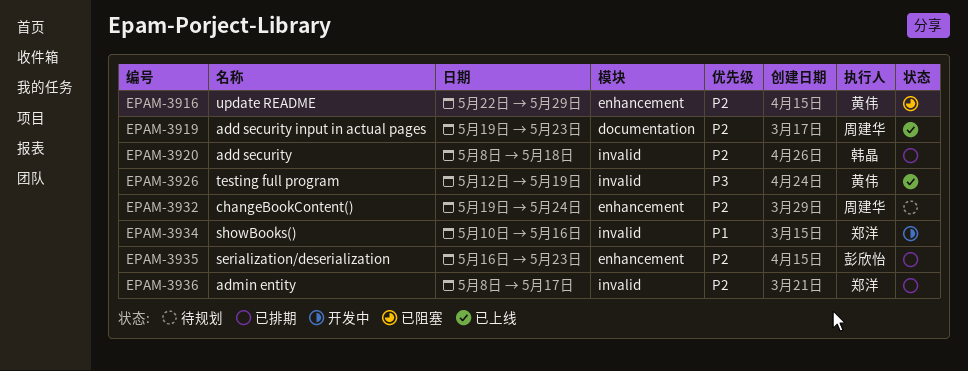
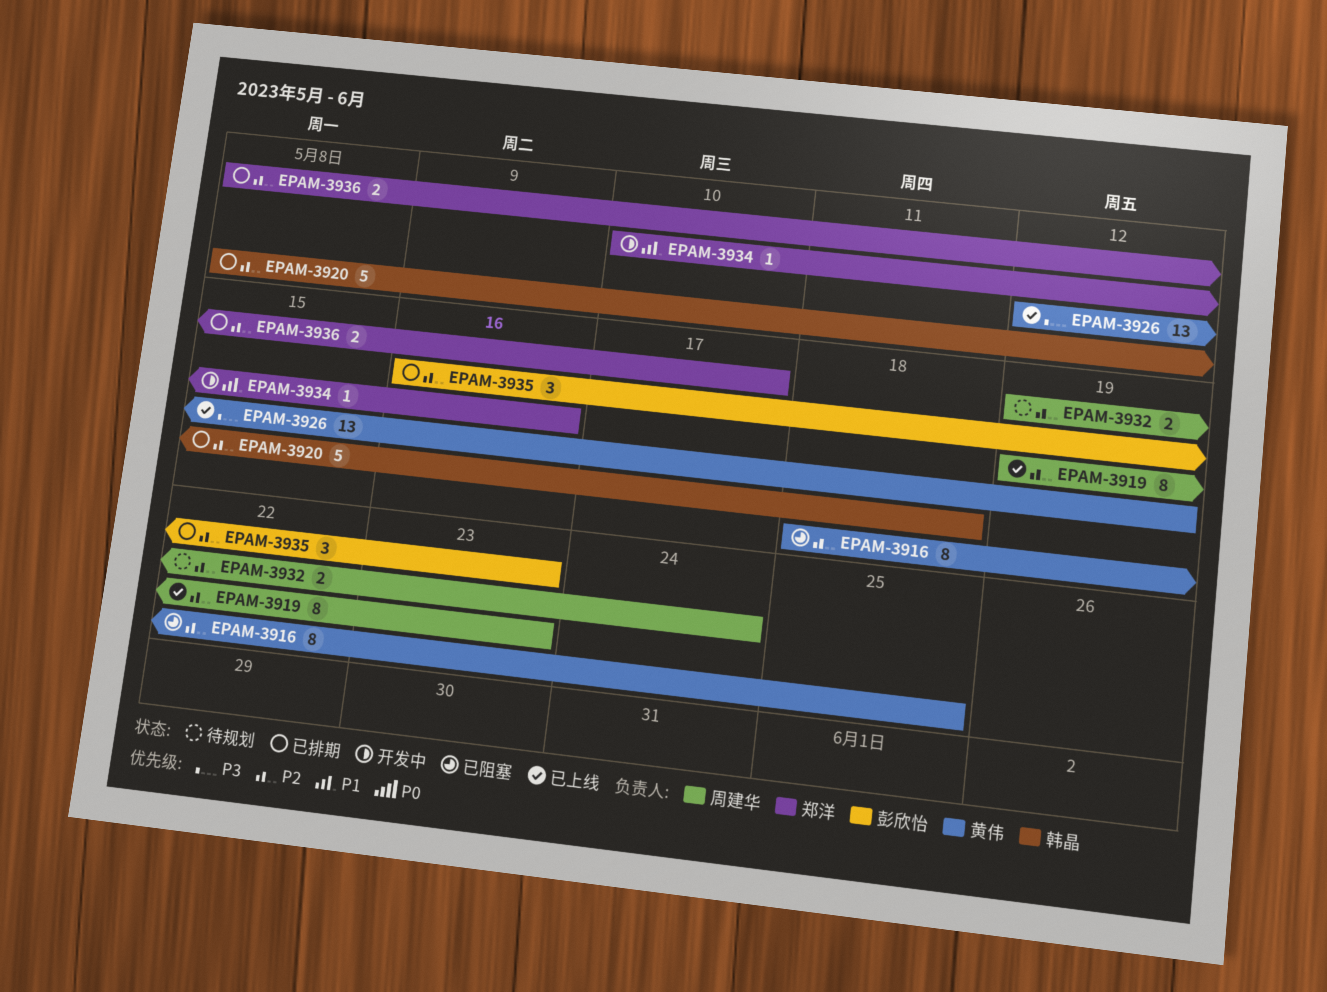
EPAM-3916, start: May 22 -> May 18
EPAM-3916, due: May 29 -> May 25

